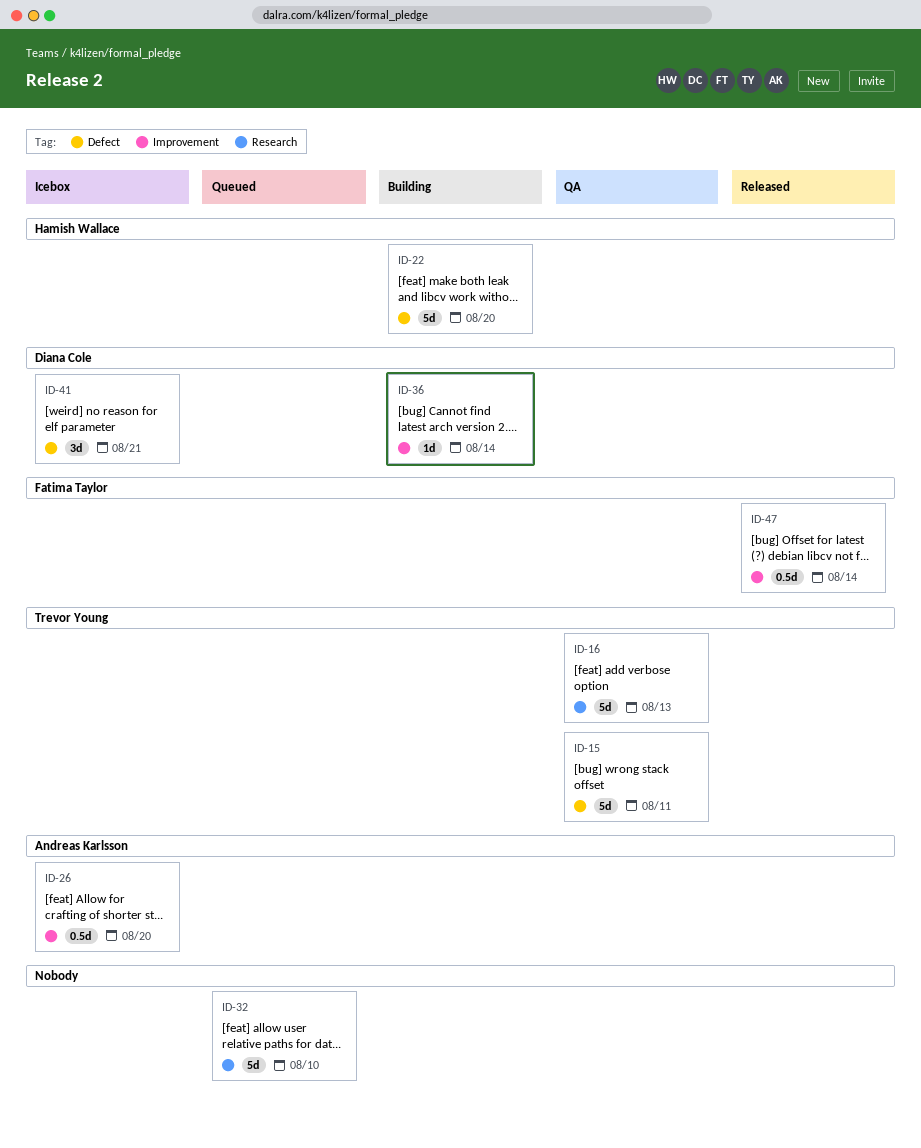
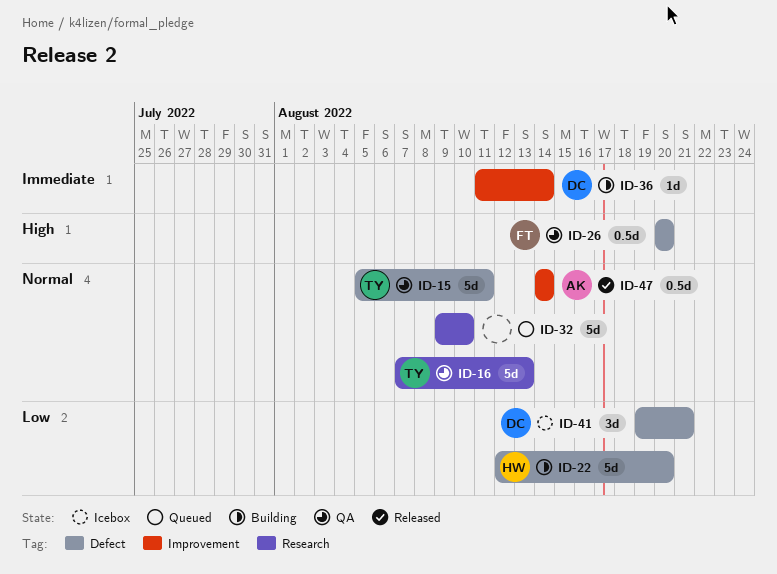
ID-26, status: Icebox -> QA
ID-26, owner: Andreas Karlsson -> Fatima Taylor
ID-26, label: Improvement -> Defect
ID-47, owner: Fatima Taylor -> Andreas Karlsson

